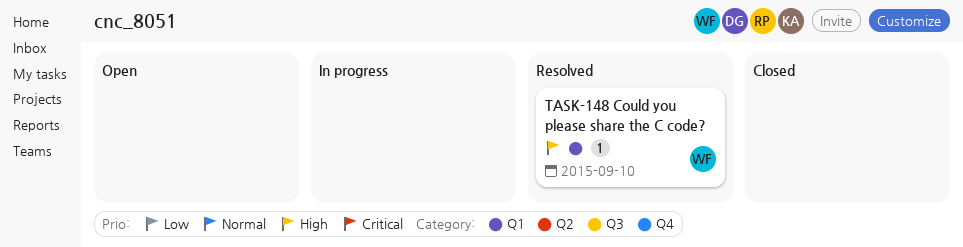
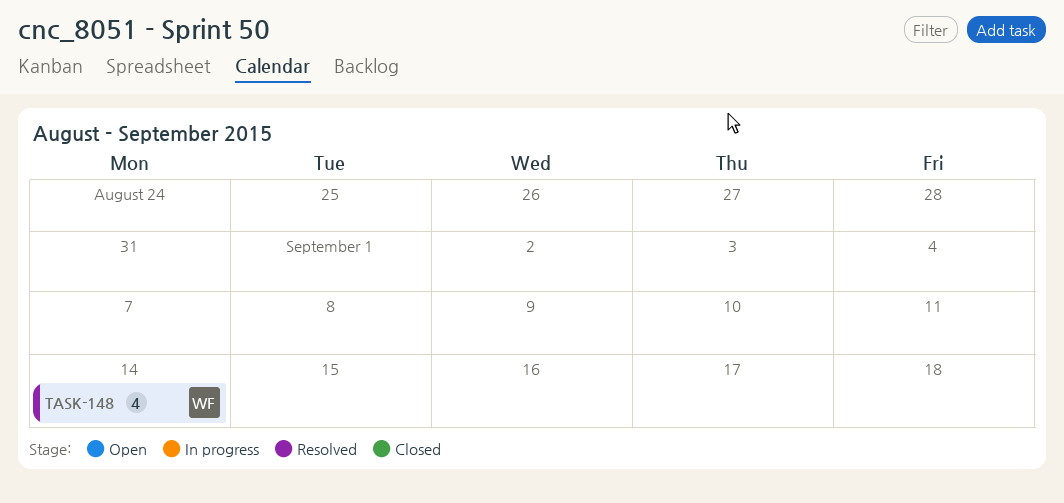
TASK-148, estimate: 1 -> 4
TASK-148, due: Sep 10 -> Sep 14

